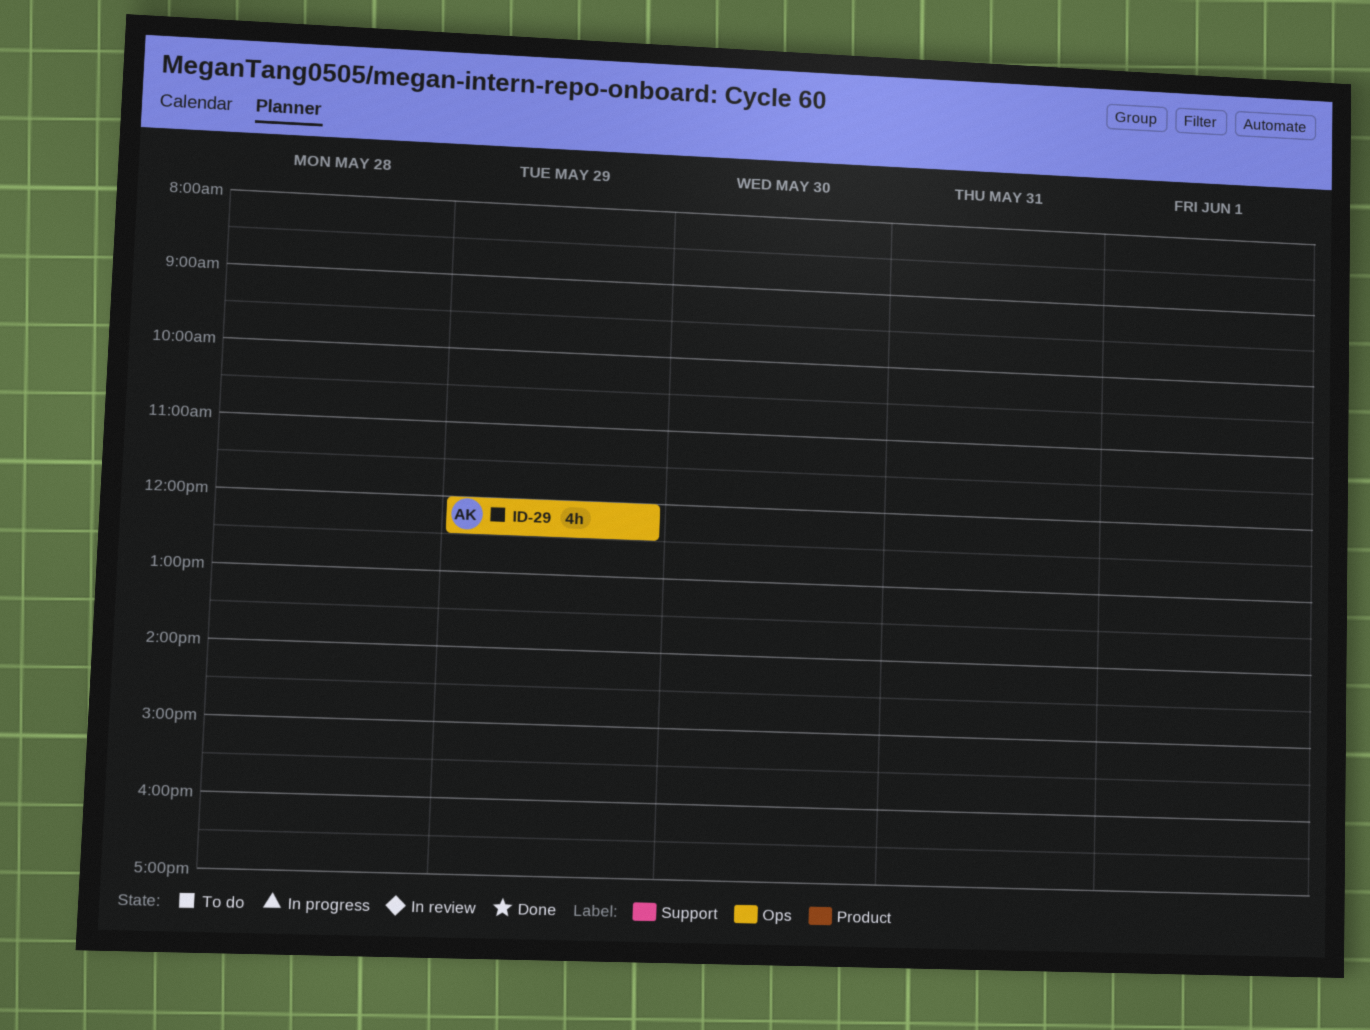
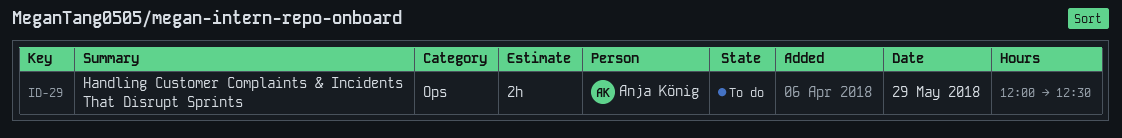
ID-29, estimate: 4h -> 2h

